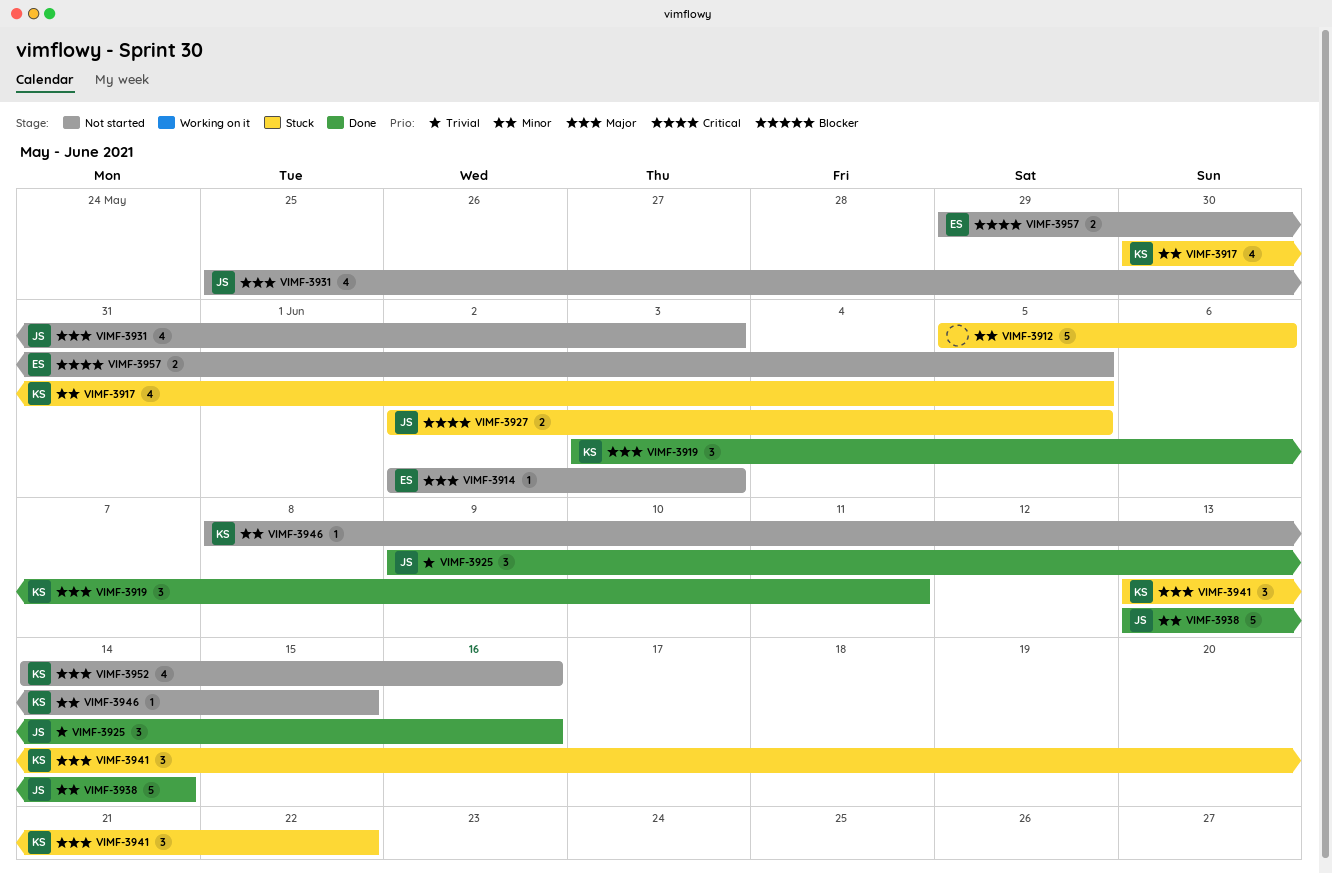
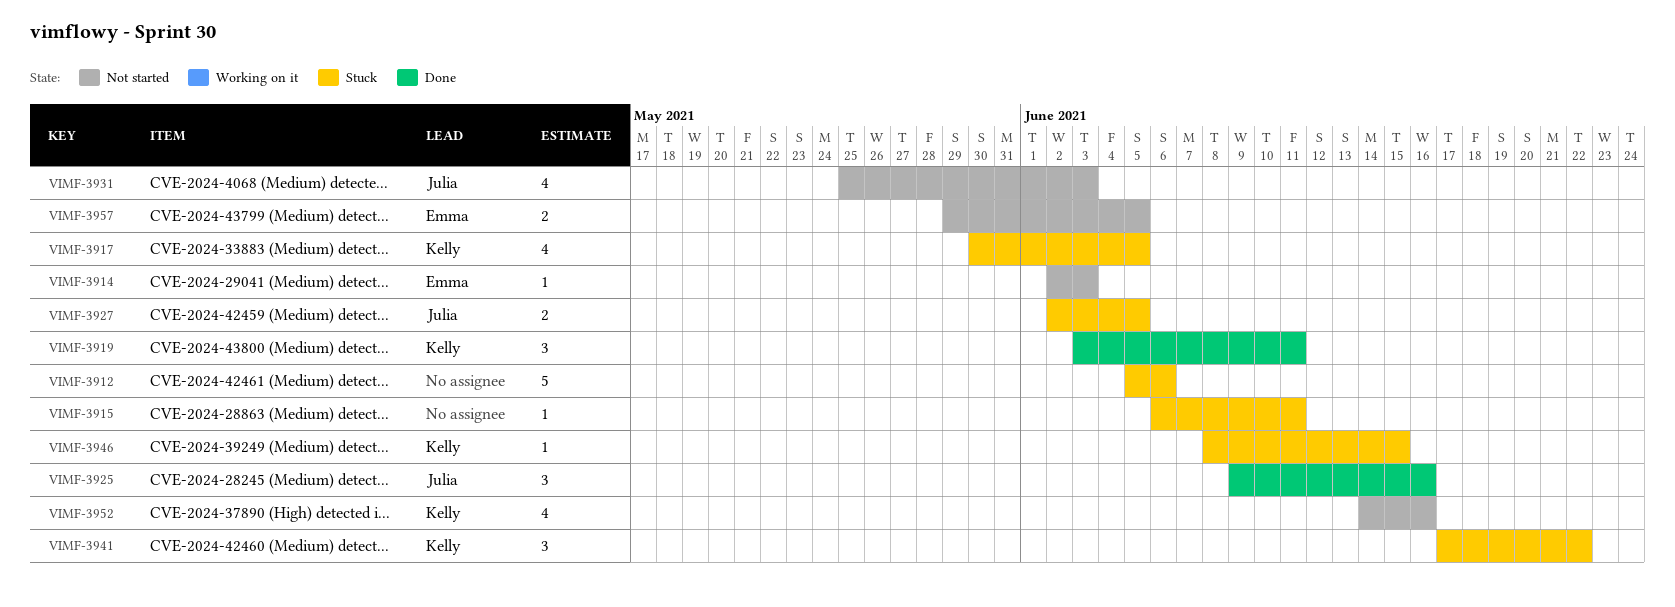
VIMF-3915: none -> present
VIMF-3938: present -> none
VIMF-3941, start: Jun 13 -> Jun 17
VIMF-3946, status: Not started -> Stuck

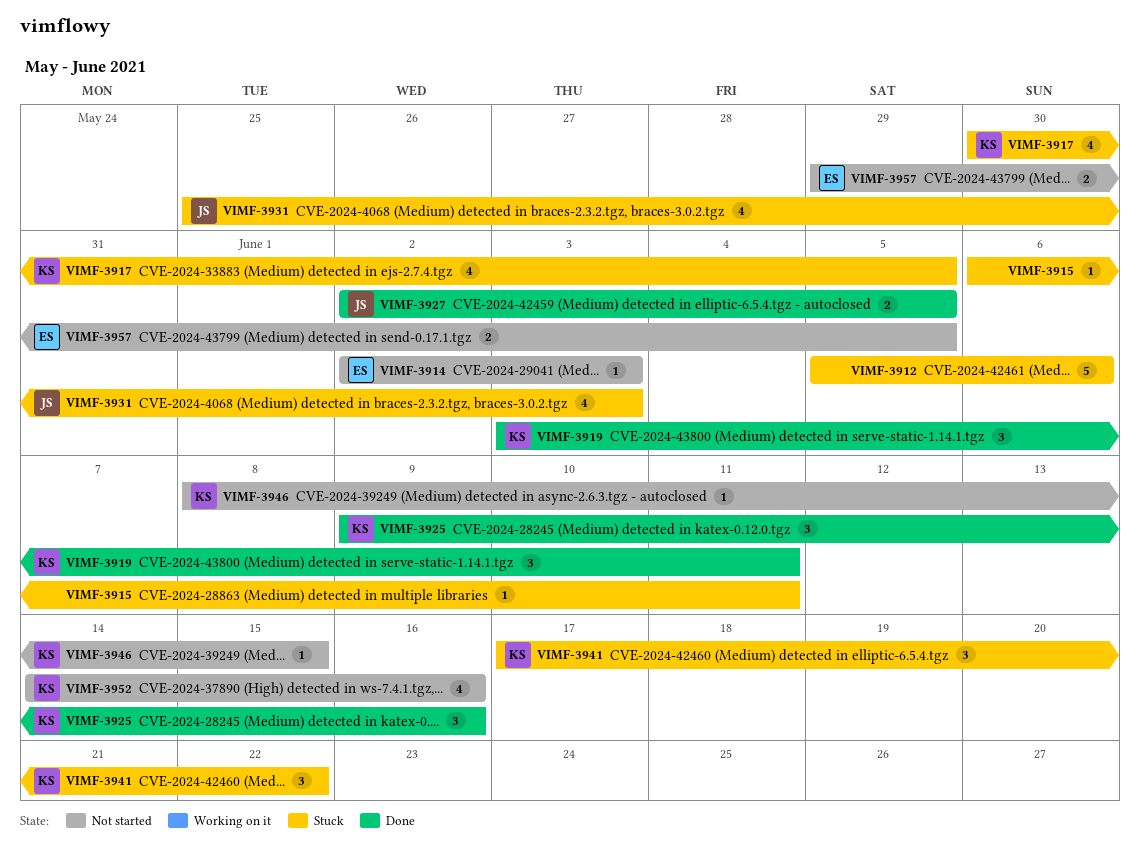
VIMF-3925, owner: Julia -> Kelly
VIMF-3927, status: Stuck -> Done
VIMF-3931, status: Not started -> Stuck
VIMF-3946, status: Stuck -> Not started

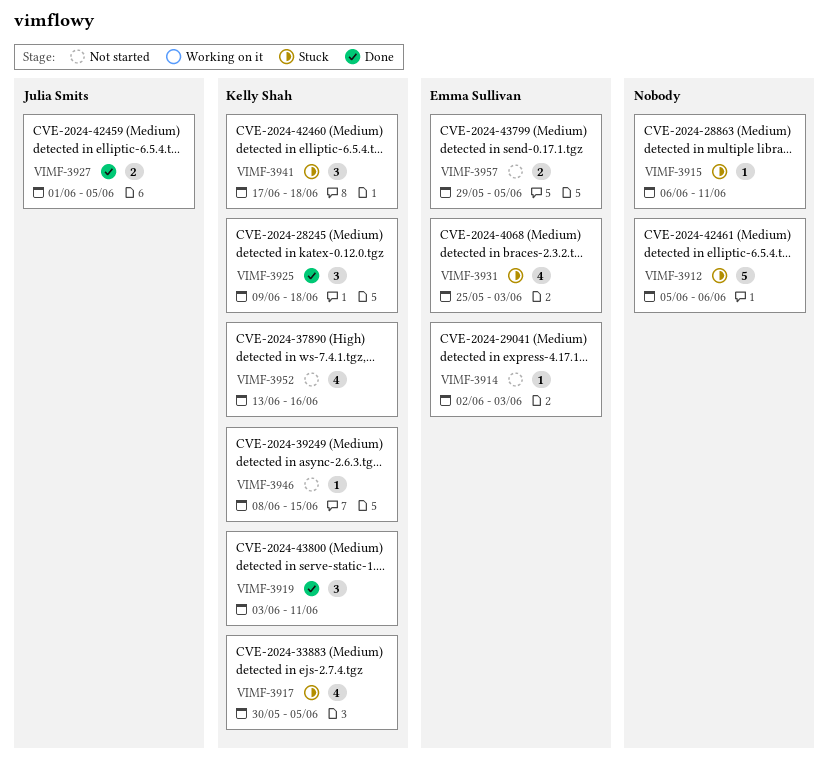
VIMF-3925, due: Jun 16 -> Jun 18
VIMF-3927, start: Jun 2 -> Jun 1
VIMF-3931, owner: Julia Smits -> Emma Sullivan
VIMF-3941, due: Jun 22 -> Jun 18
VIMF-3952, start: Jun 14 -> Jun 13

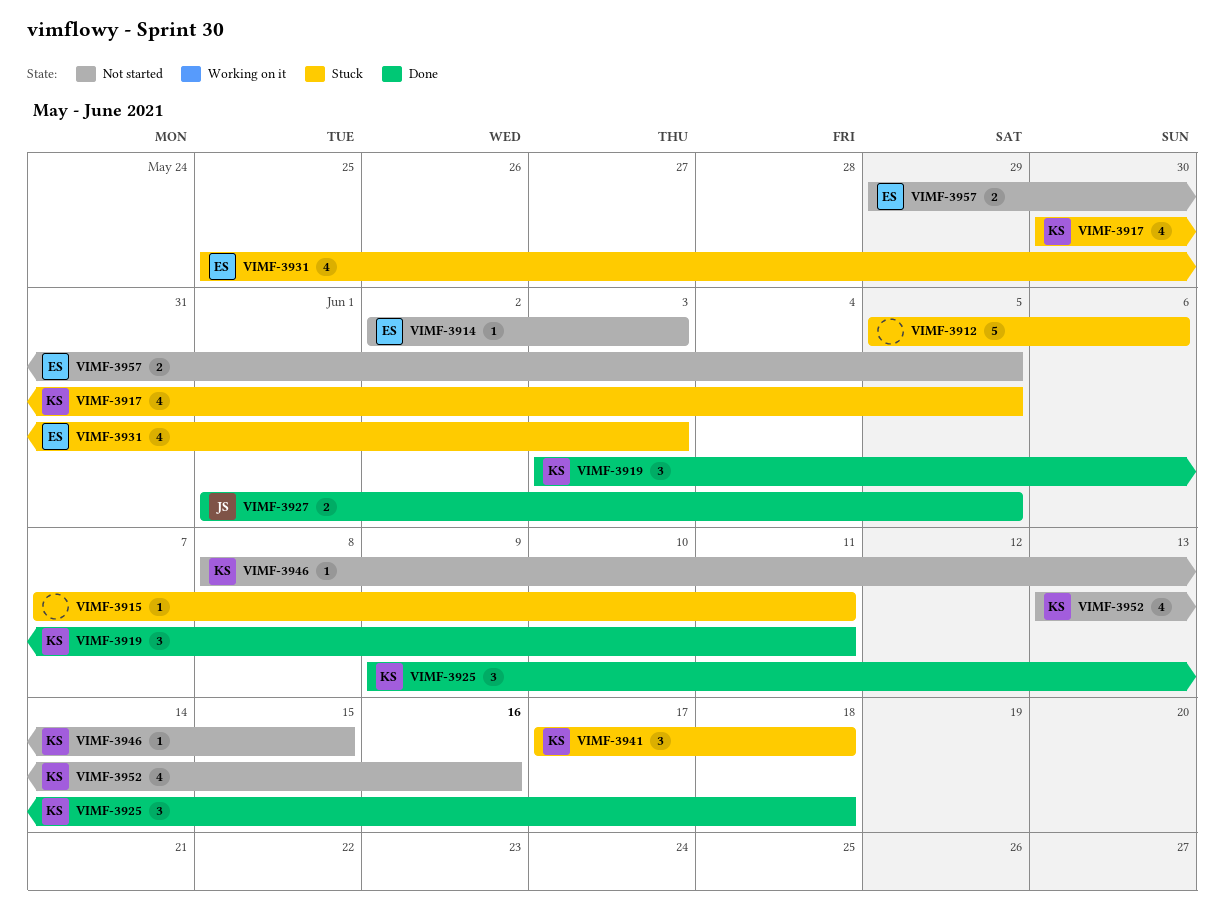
VIMF-3915, start: Jun 6 -> Jun 7

